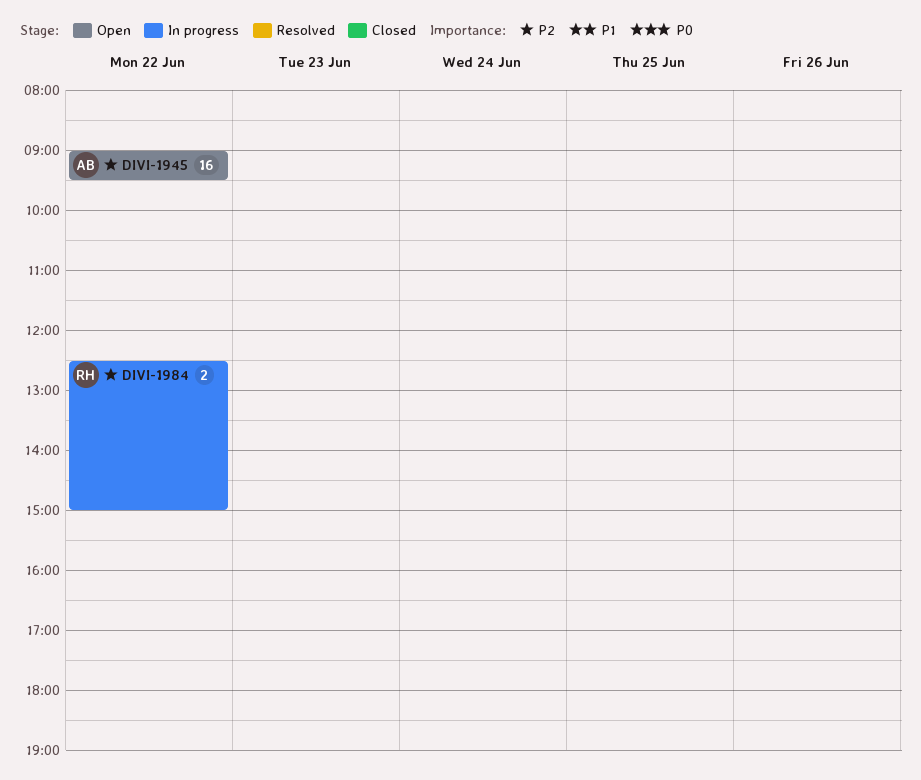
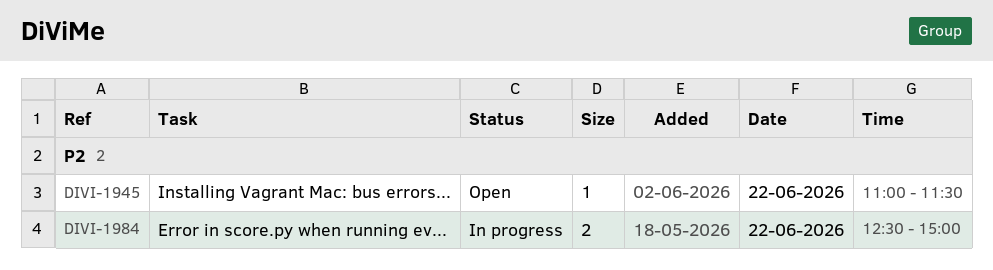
DIVI-1945, estimate: 16 -> 1
DIVI-1945, begins: 09:00 -> 11:00
DIVI-1945, ends: 09:30 -> 11:30

